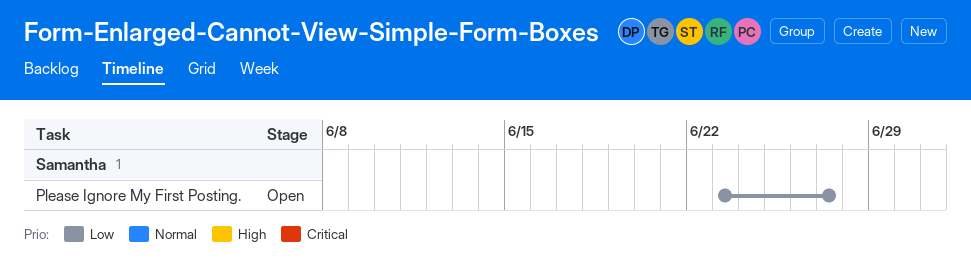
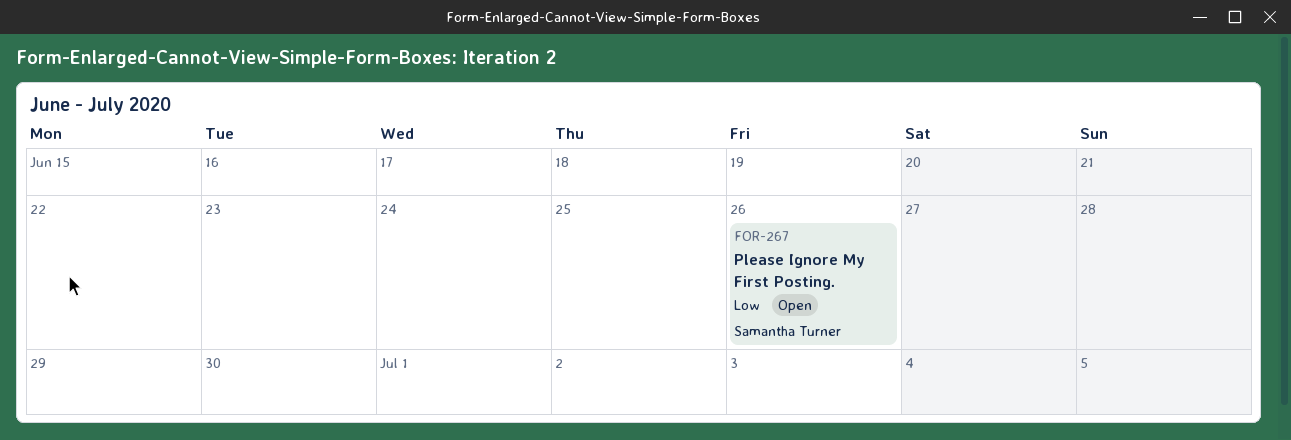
Please Ignore My First Posting., due: Jun 27 -> Jun 26

